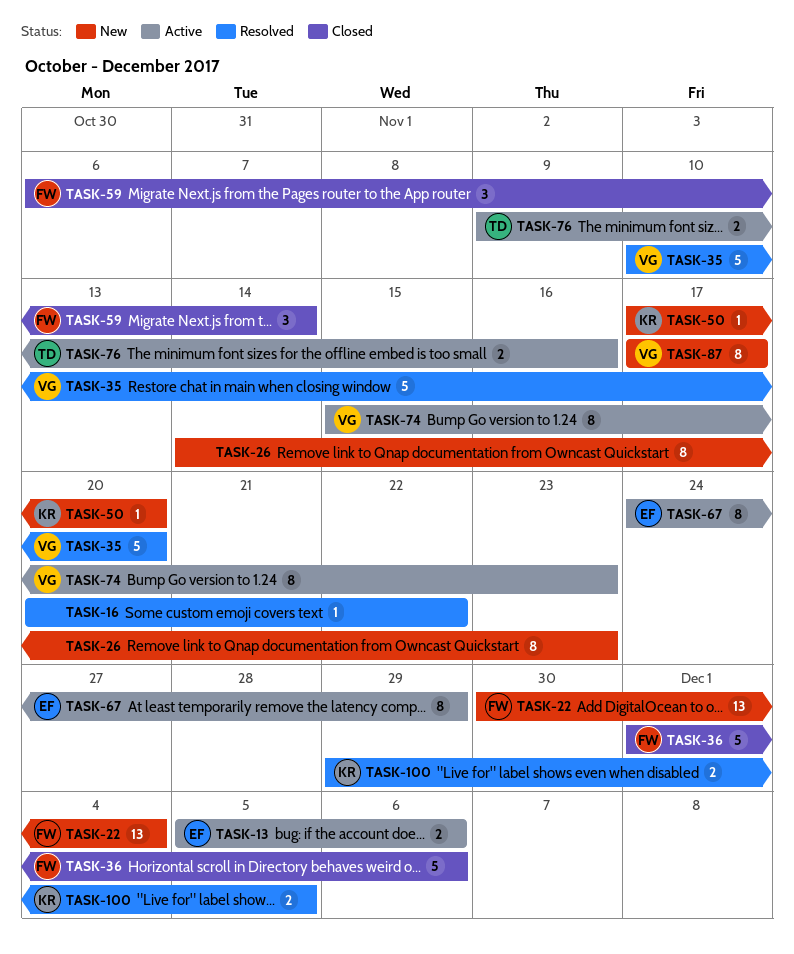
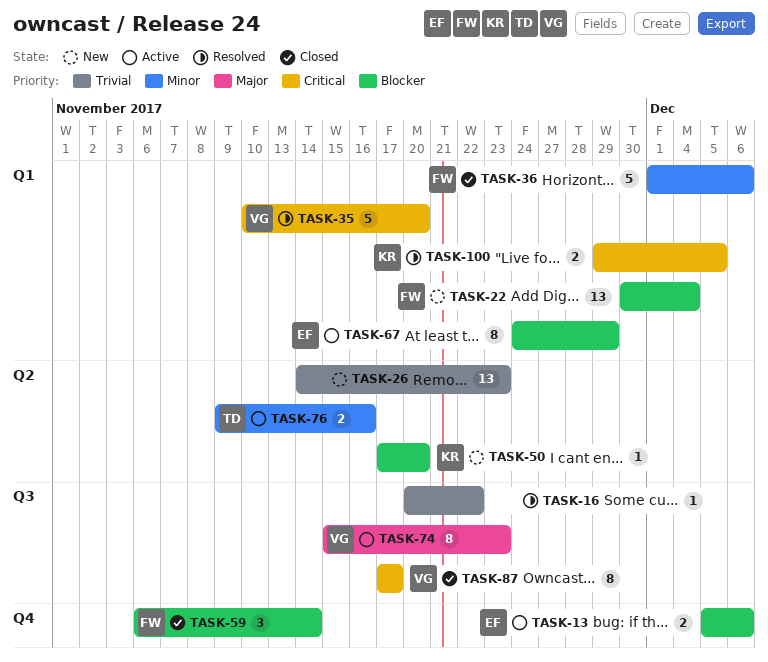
TASK-26, estimate: 8 -> 13
TASK-87, status: New -> Closed

